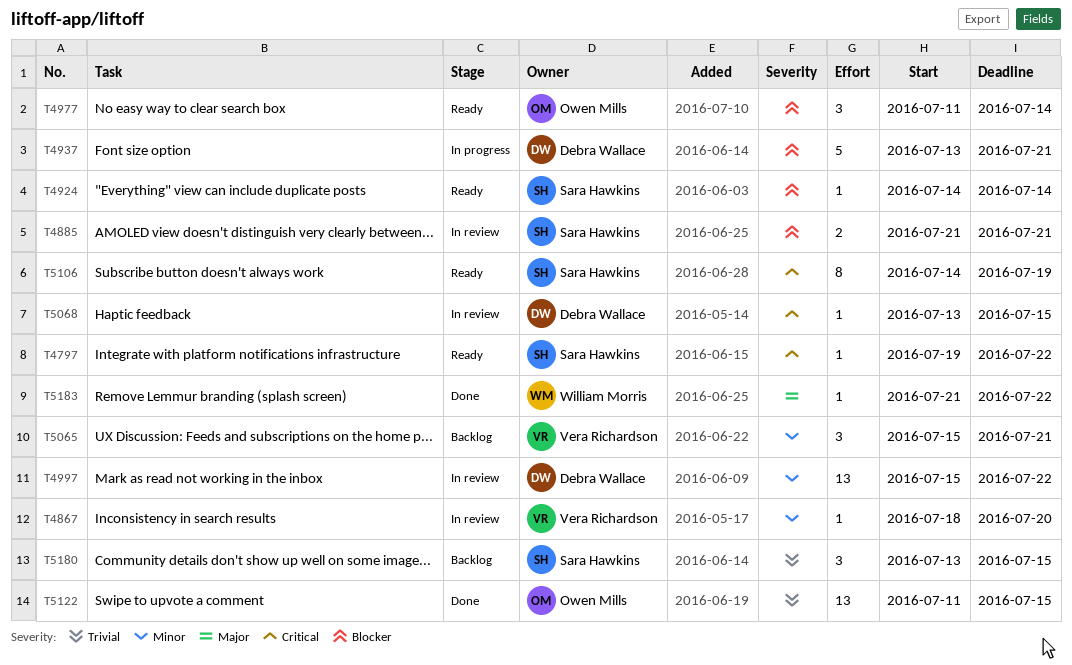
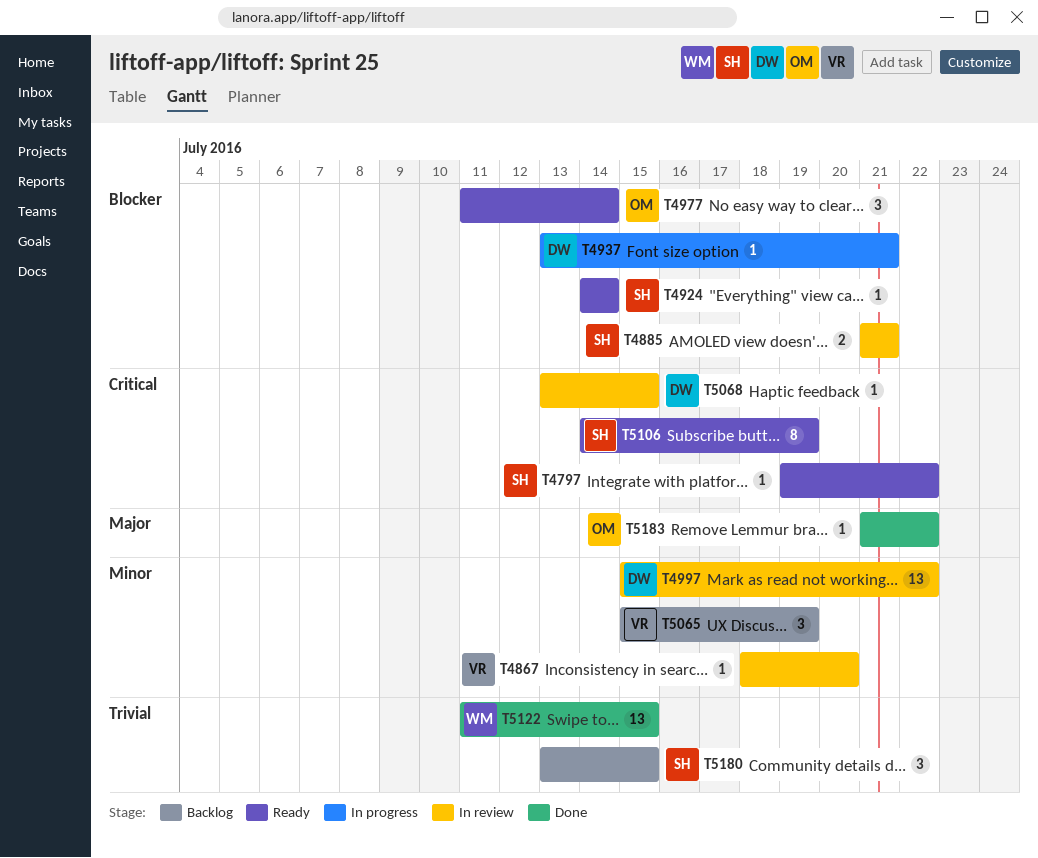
T4937, estimate: 5 -> 1
T5065, due: Jul 21 -> Jul 19
T5122, owner: Owen Mills -> William Morris
T5183, owner: William Morris -> Owen Mills

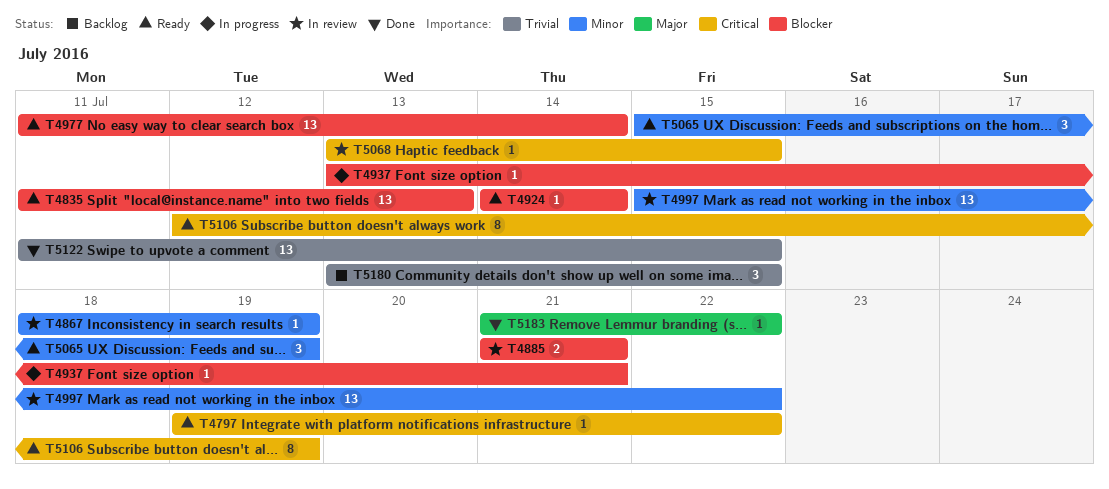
T4835: none -> present
T4867, due: Jul 20 -> Jul 19
T4977, estimate: 3 -> 13
T5065, status: Backlog -> Ready
T5106, start: Jul 14 -> Jul 12

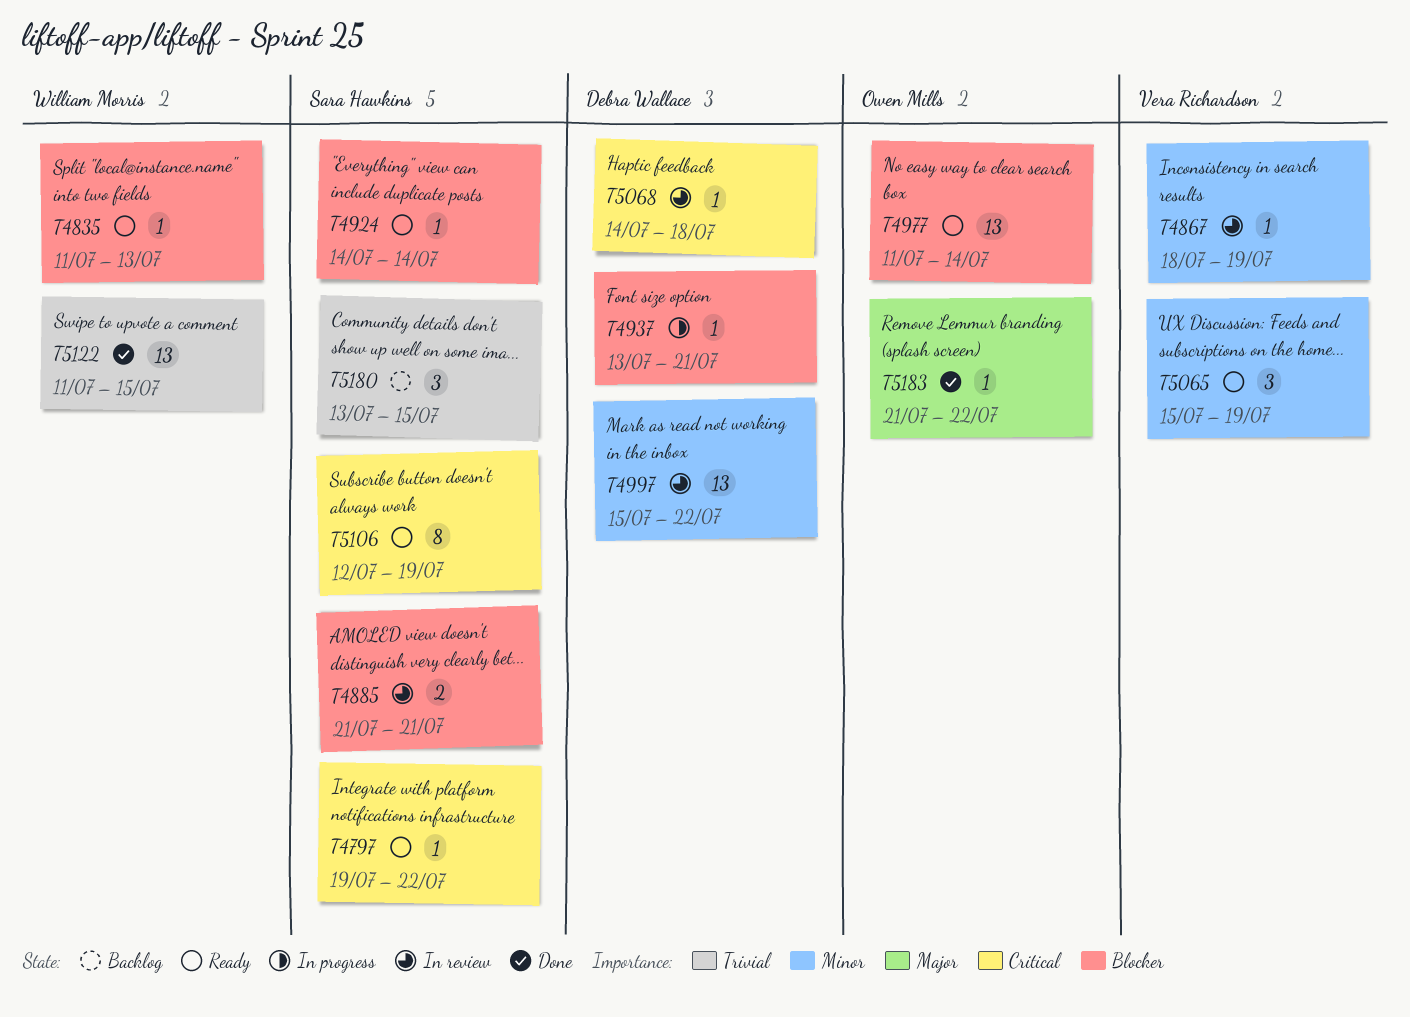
T4835, estimate: 13 -> 1
T5068, start: Jul 13 -> Jul 14
T5068, due: Jul 15 -> Jul 18

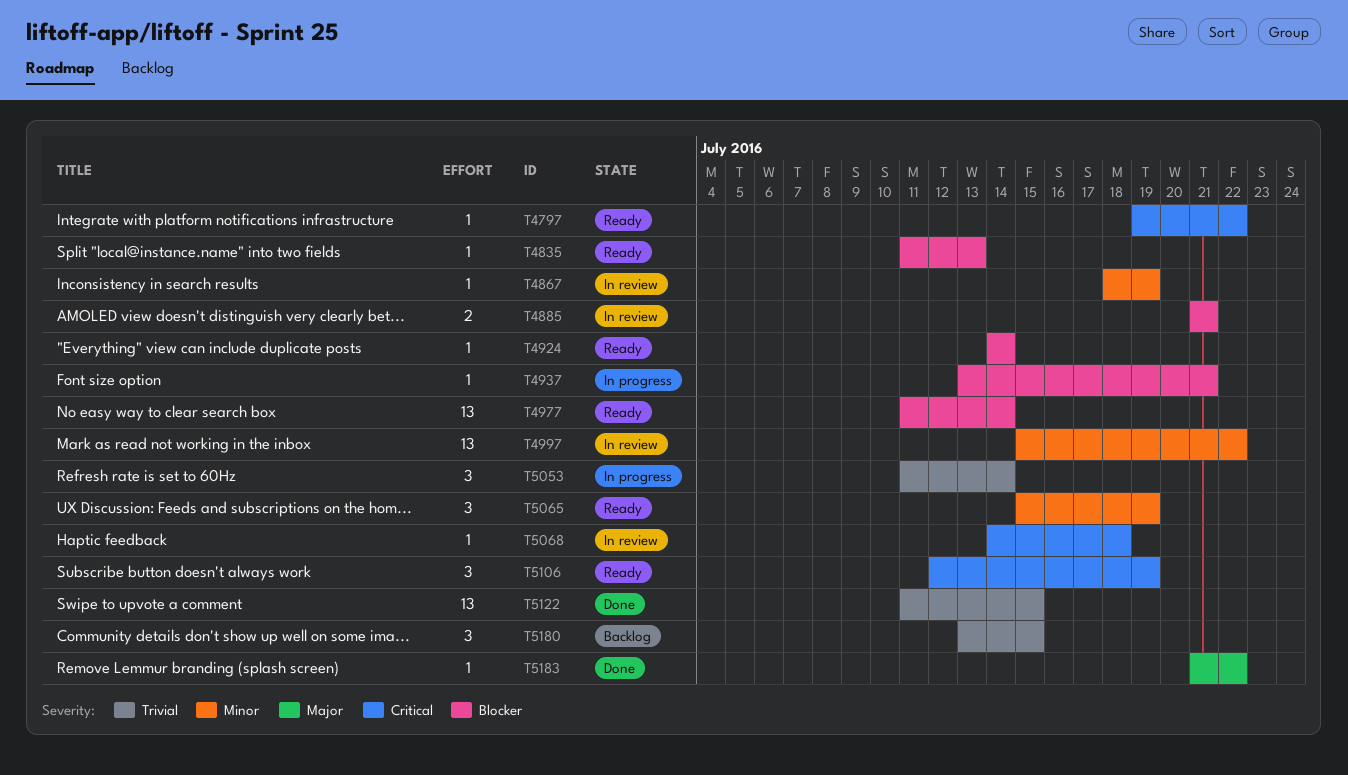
T5053: none -> present
T5106, estimate: 8 -> 3

